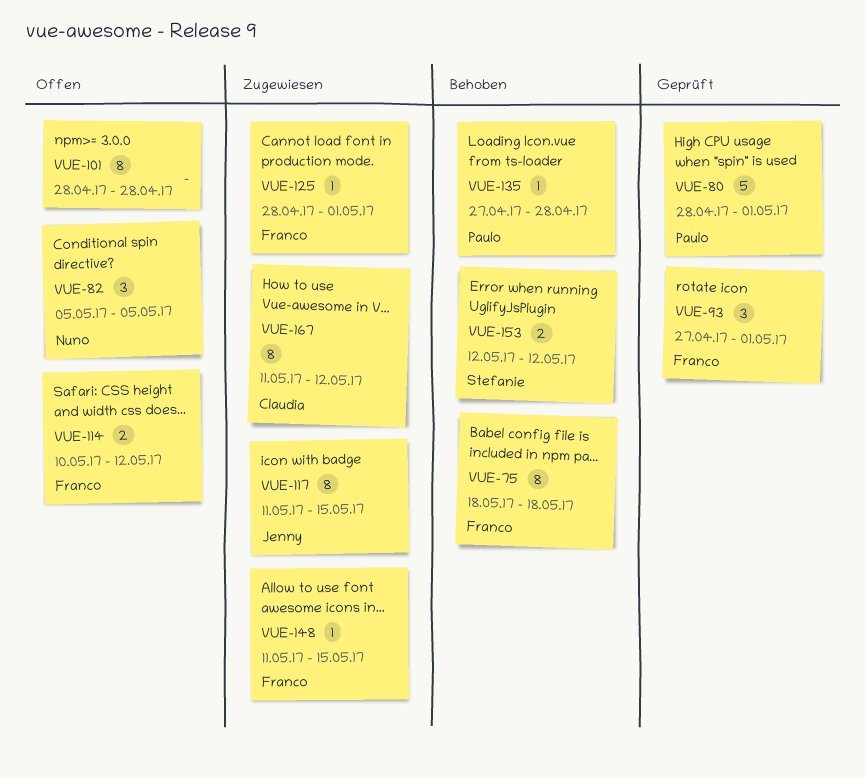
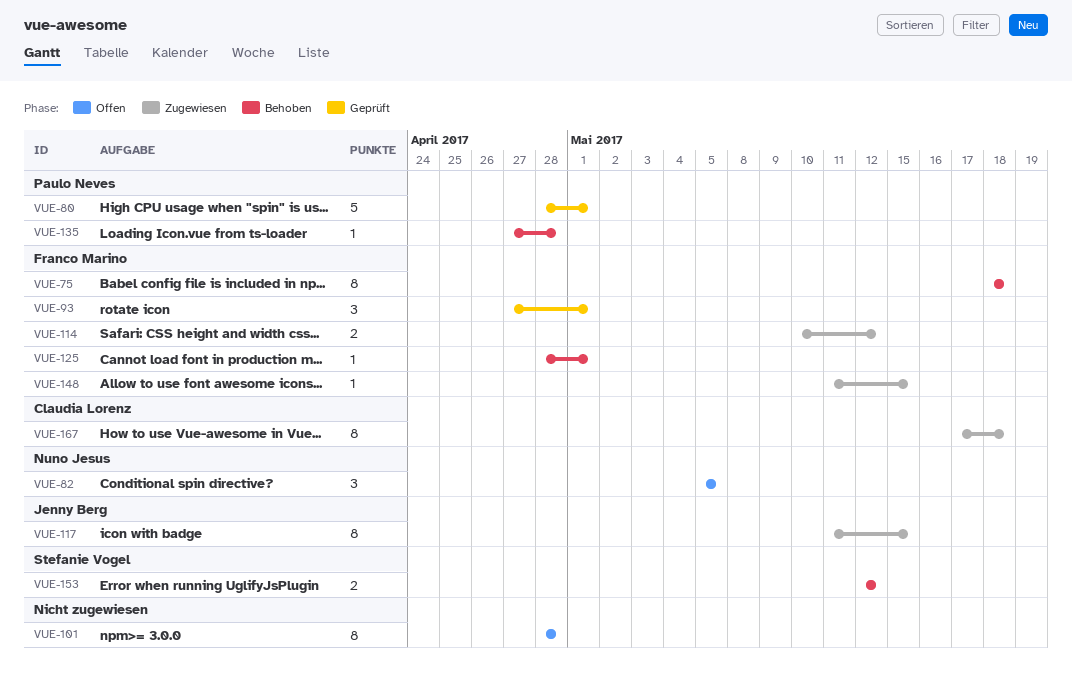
VUE-114, status: Offen -> Zugewiesen
VUE-125, status: Zugewiesen -> Behoben
VUE-167, start: May 11 -> May 17
VUE-167, due: May 12 -> May 18

